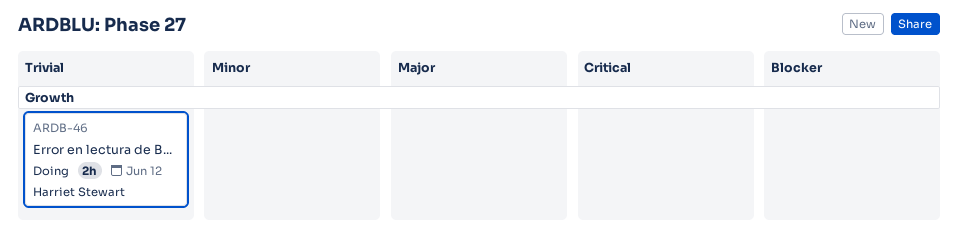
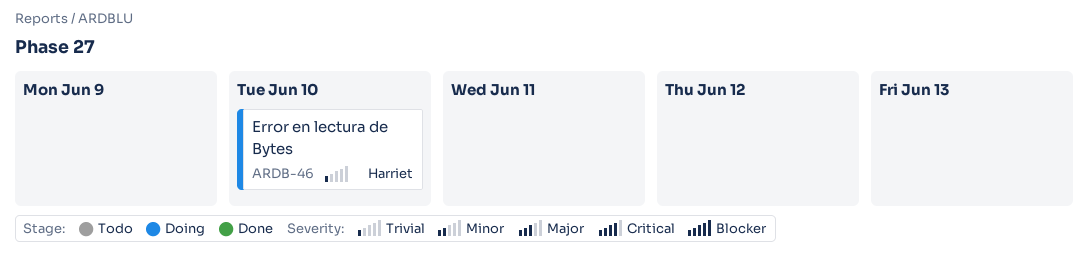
ARDB-46, due: Jun 12 -> Jun 10

